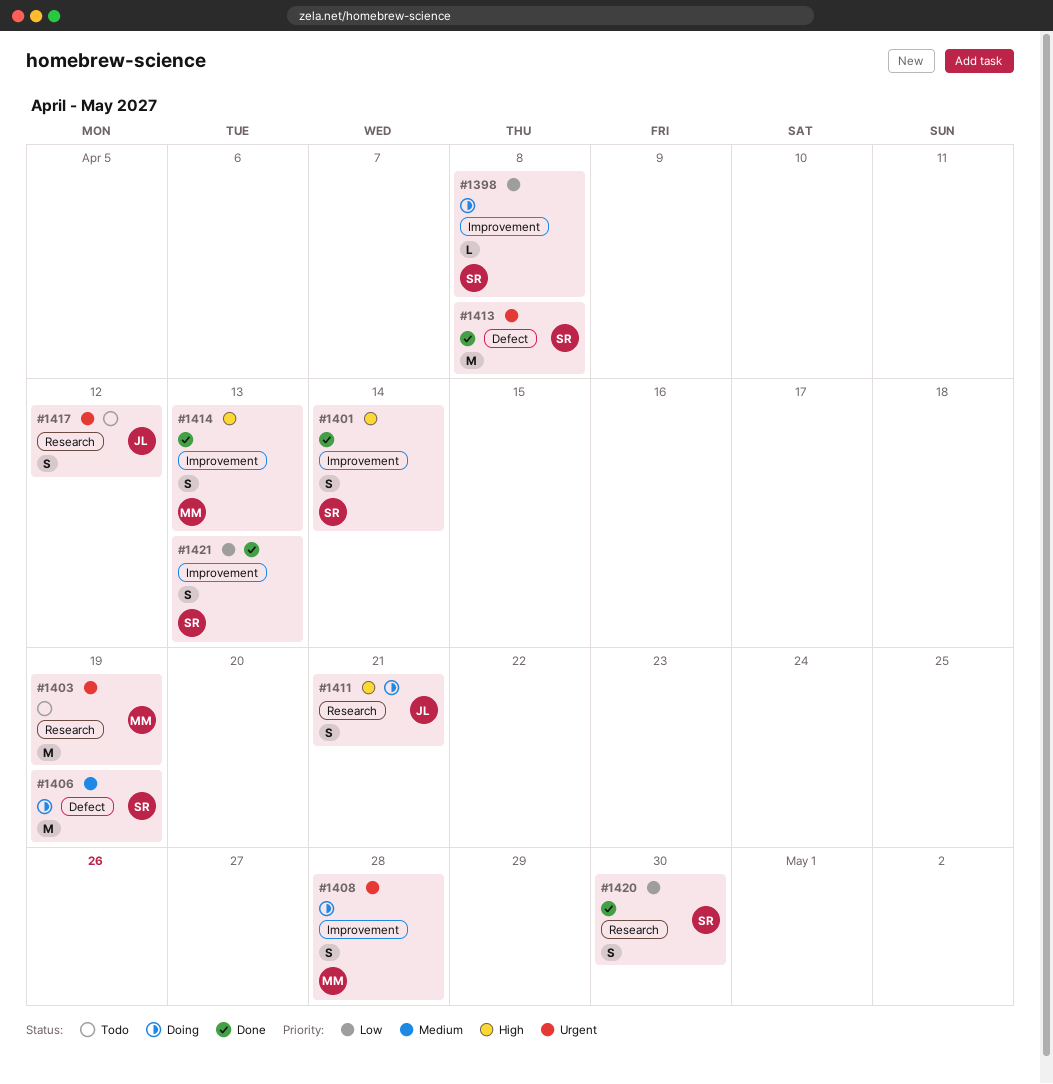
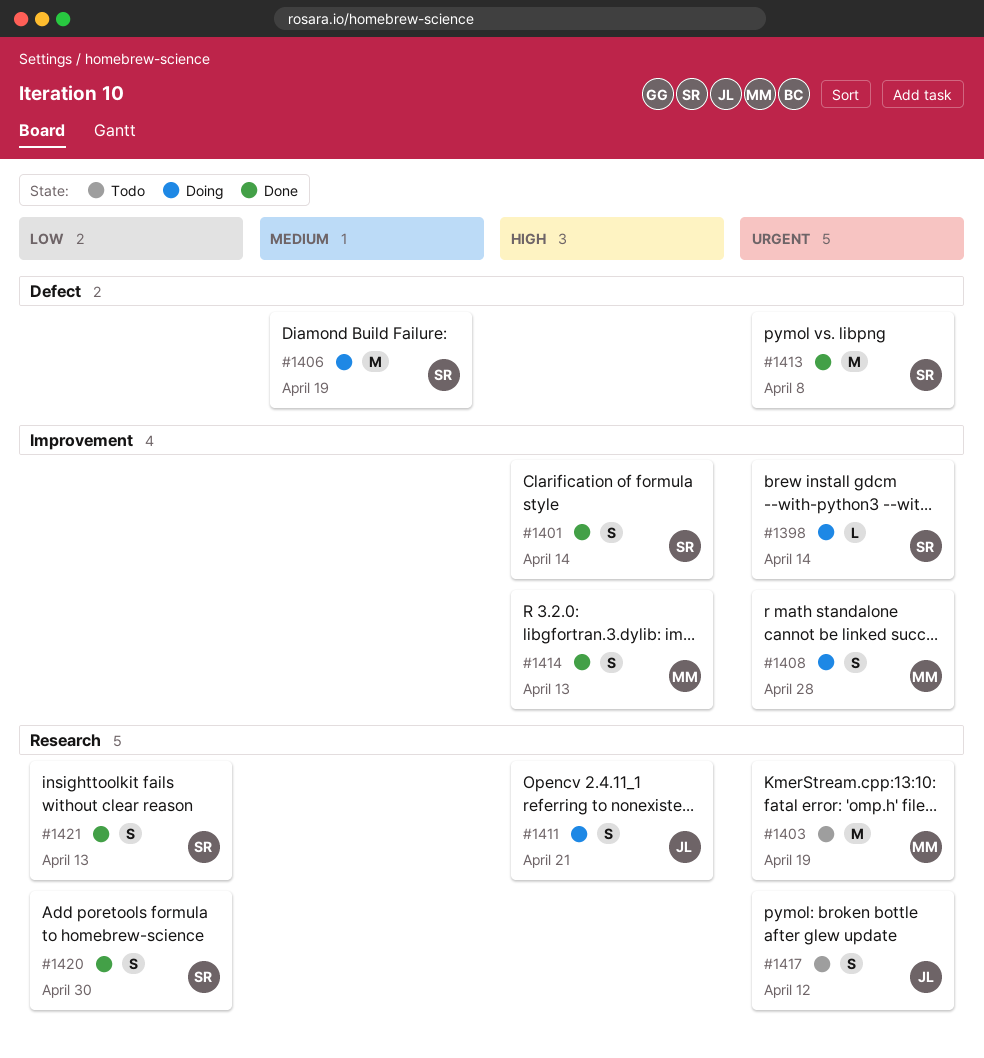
#1398, priority: Low -> Urgent
#1398, due: Apr 8 -> Apr 14
#1421, label: Improvement -> Research

